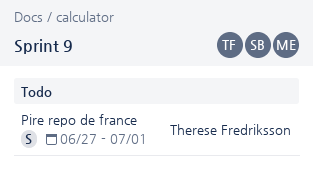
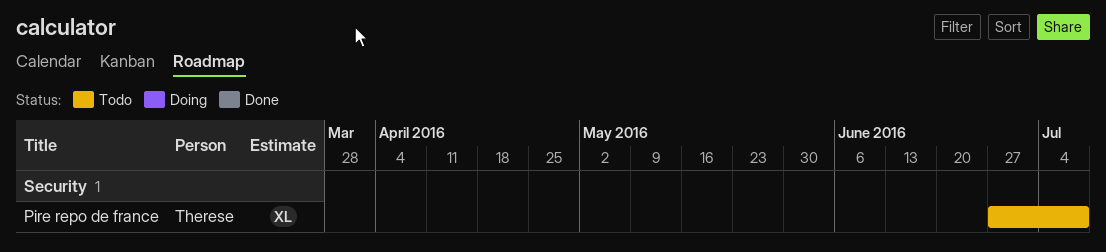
Pire repo de france, estimate: S -> XL
Pire repo de france, due: Jul 1 -> Jul 8

